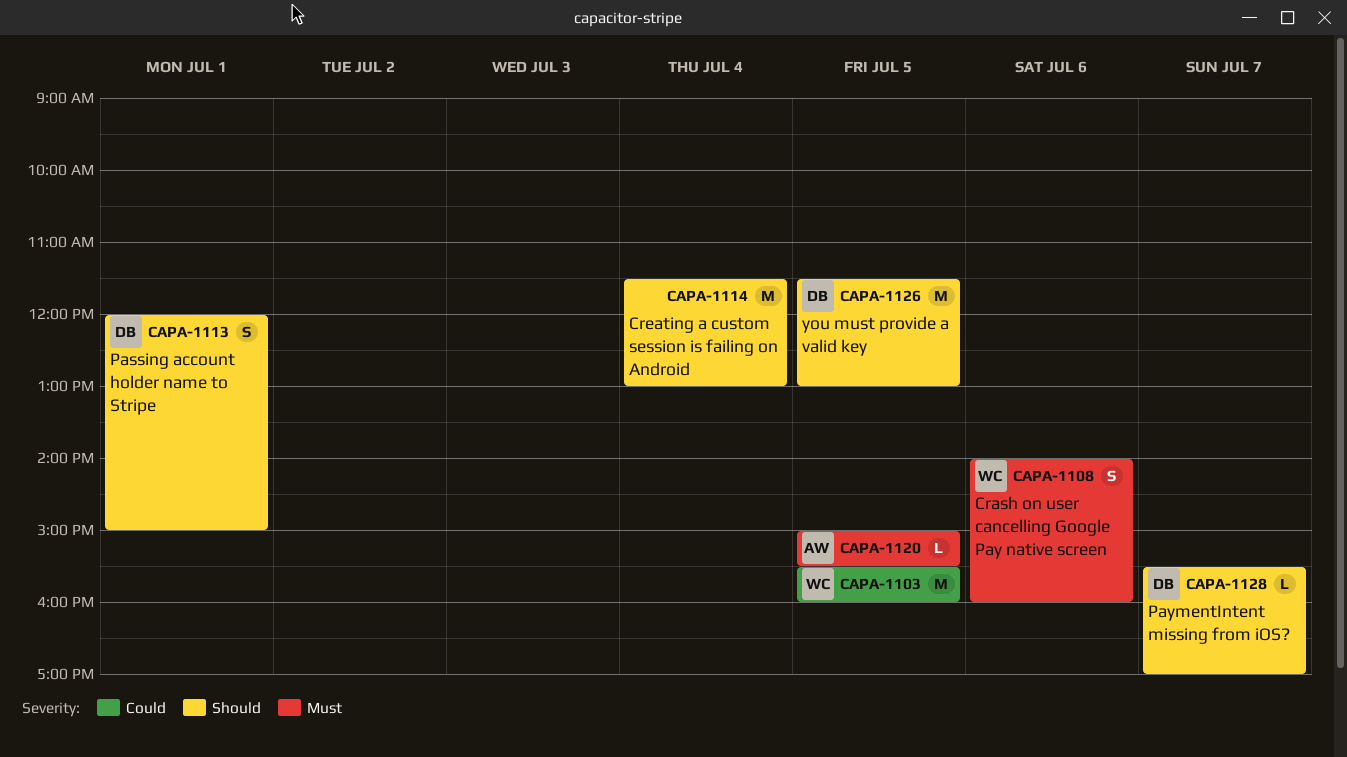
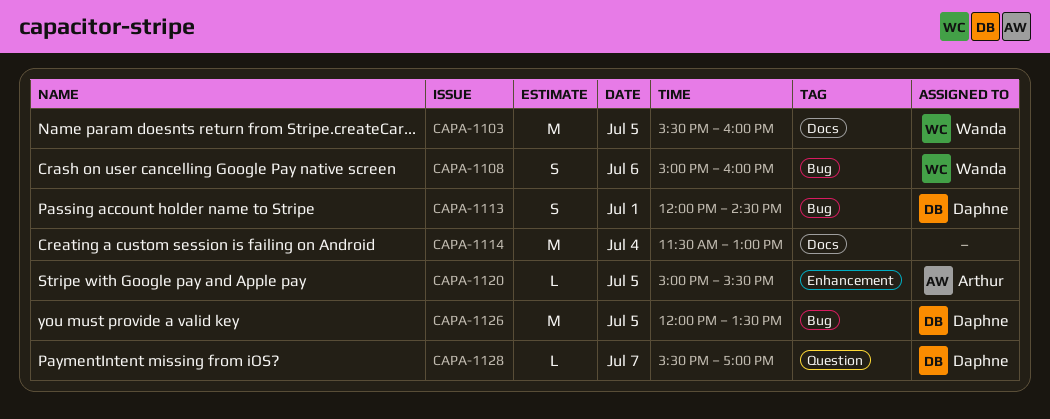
CAPA-1108, begins: 14:00 -> 15:00
CAPA-1113, ends: 15:00 -> 14:30
CAPA-1126, begins: 11:30 -> 12:00
CAPA-1126, ends: 13:00 -> 13:30

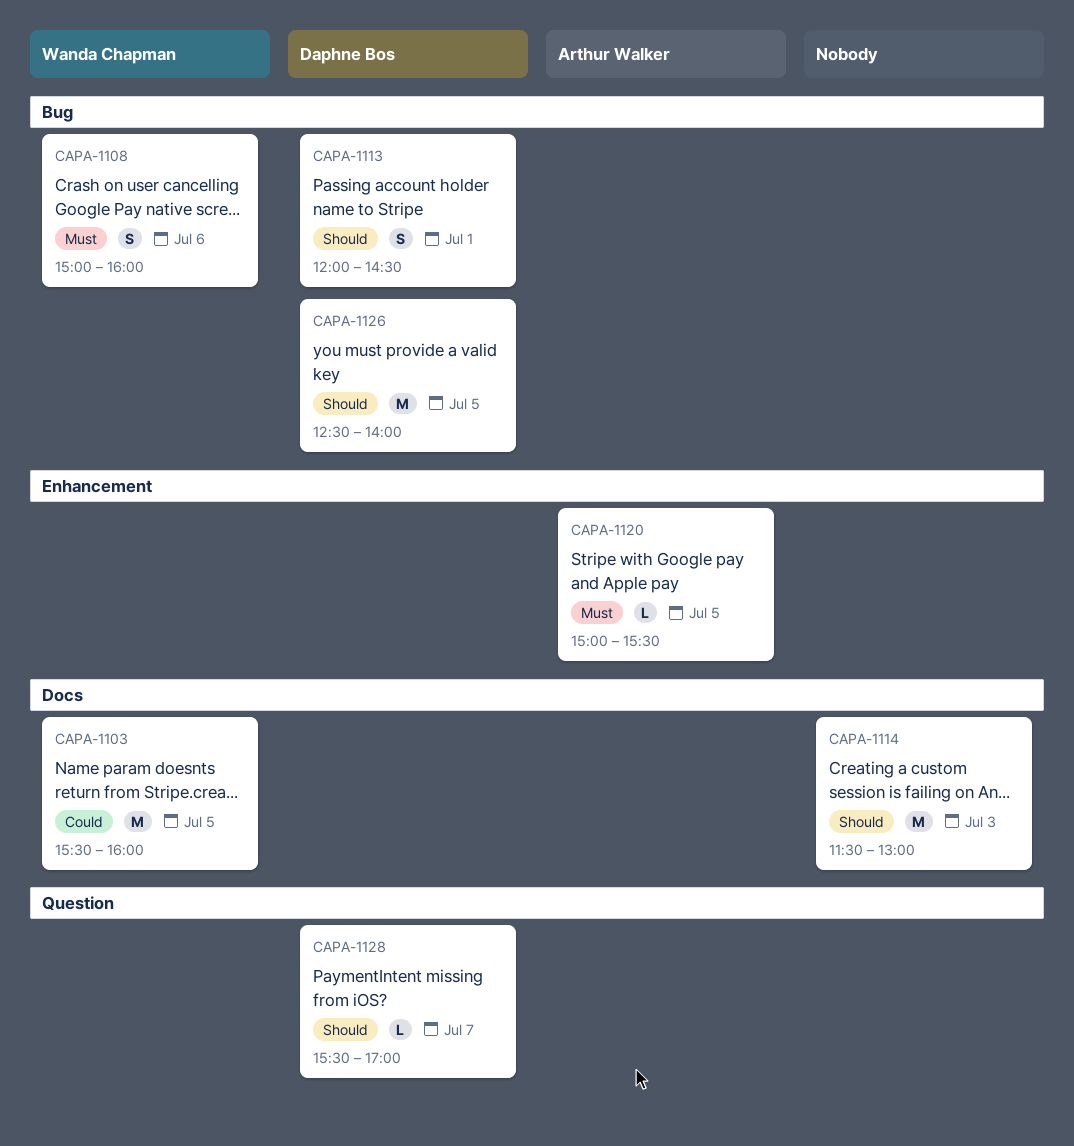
CAPA-1114, day: Jul 4 -> Jul 3
CAPA-1126, begins: 12:00 -> 12:30
CAPA-1126, ends: 13:30 -> 14:00

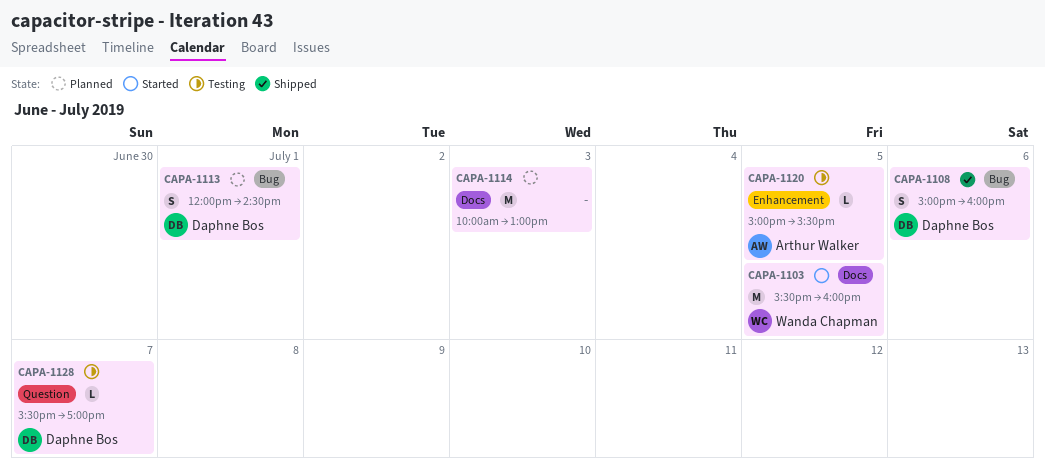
CAPA-1108, owner: Wanda Chapman -> Daphne Bos
CAPA-1114, begins: 11:30 -> 10:00
CAPA-1126: present -> none

